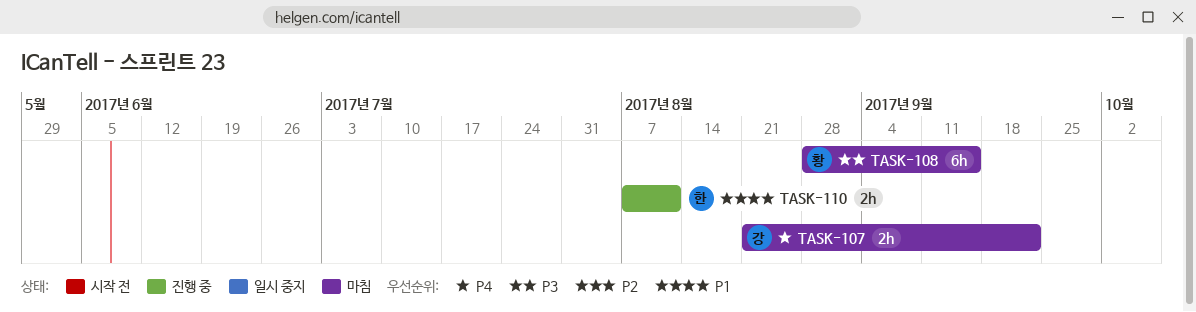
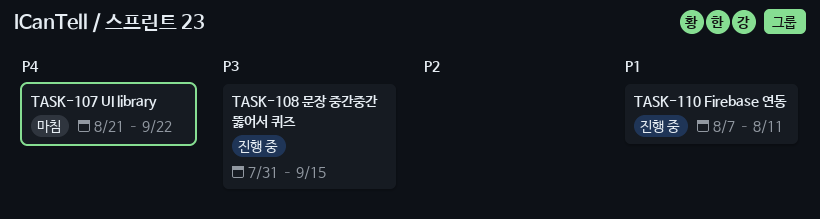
TASK-108, status: 마침 -> 진행 중
TASK-108, start: Aug 28 -> Jul 31

